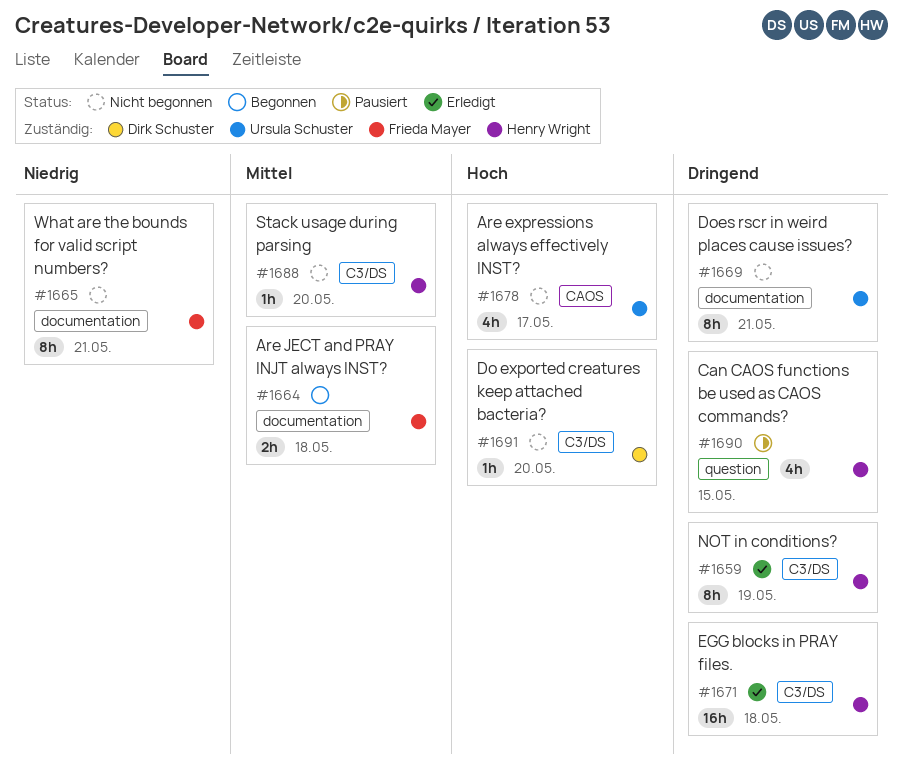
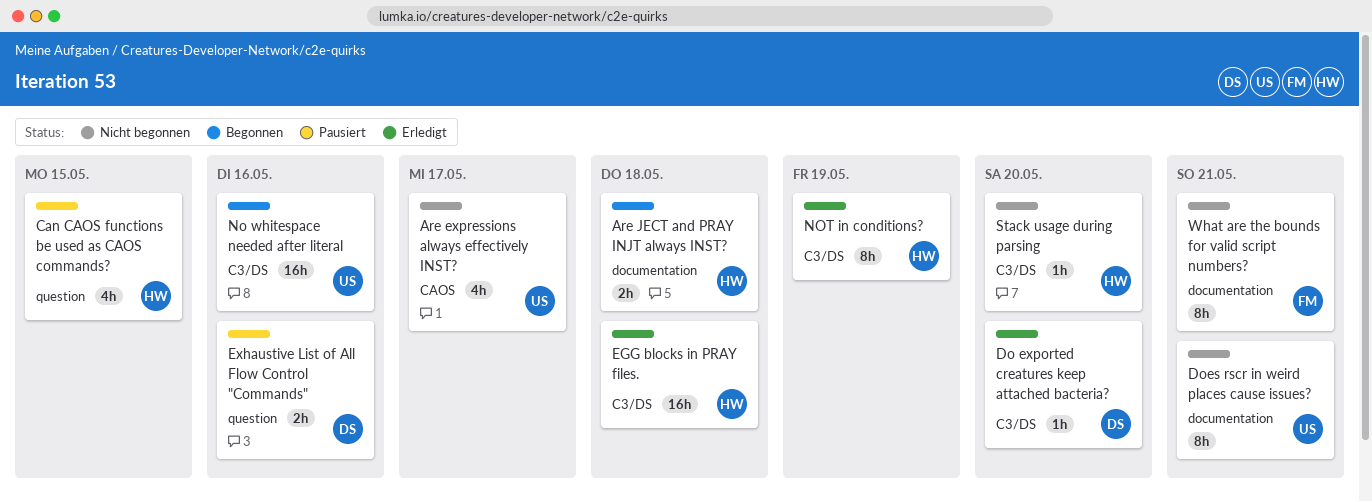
Are JECT and PRAY INJT always INST?, owner: Frieda Mayer -> Henry Wright
Do exported creatures keep attached bacteria?, status: Nicht begonnen -> Erledigt
Exhaustive List of All Flow Control "Commands": none -> present
No whitespace needed after literal: none -> present

